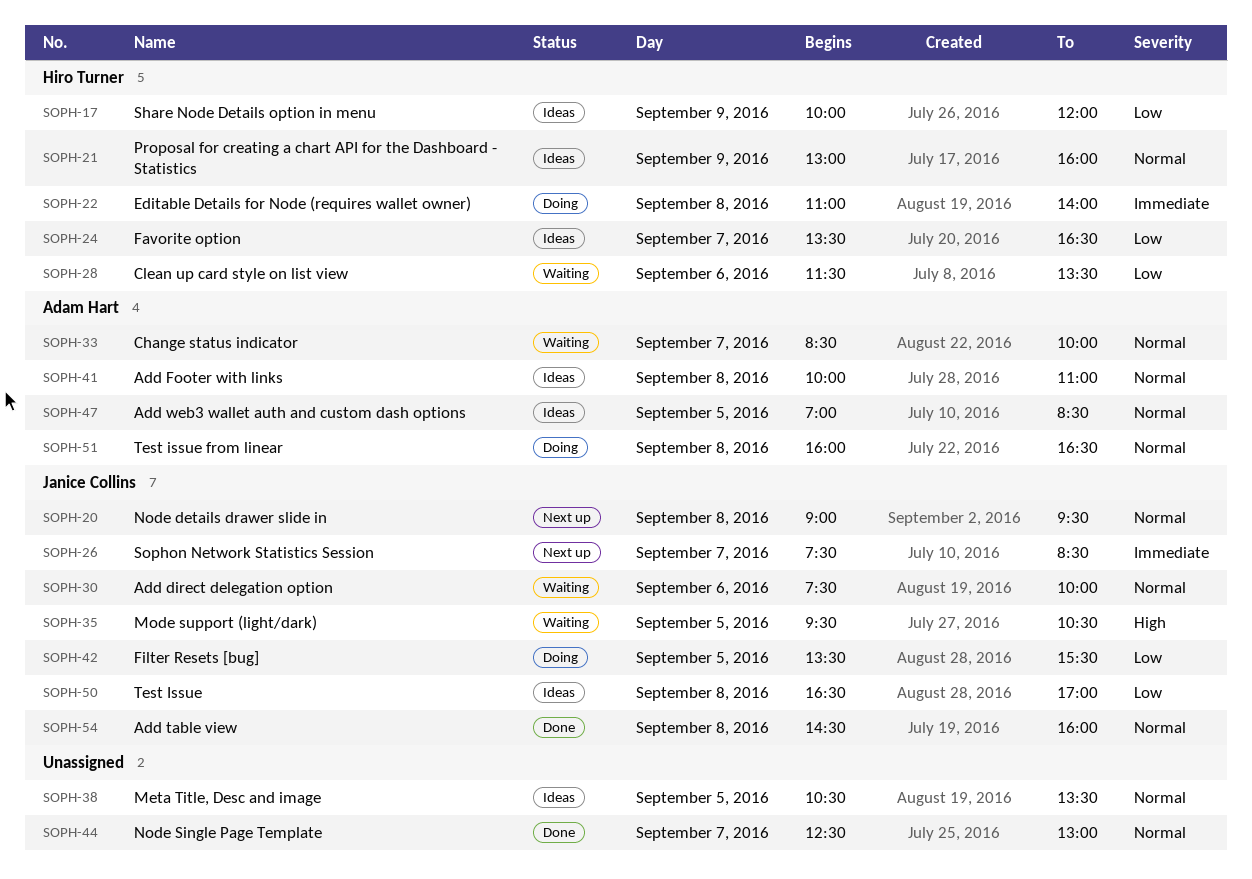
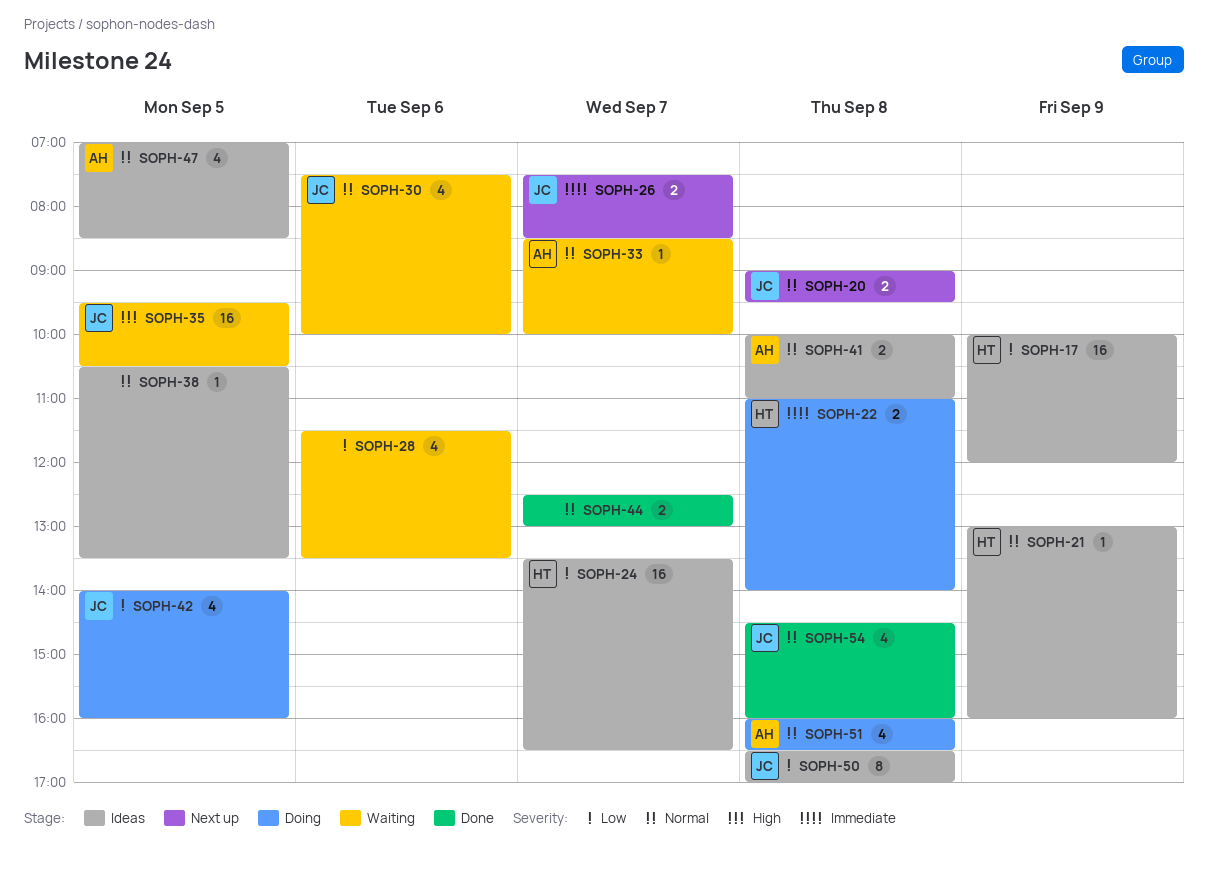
SOPH-28, owner: Hiro Turner -> none
SOPH-42, begins: 13:30 -> 14:00
SOPH-42, ends: 15:30 -> 16:00

